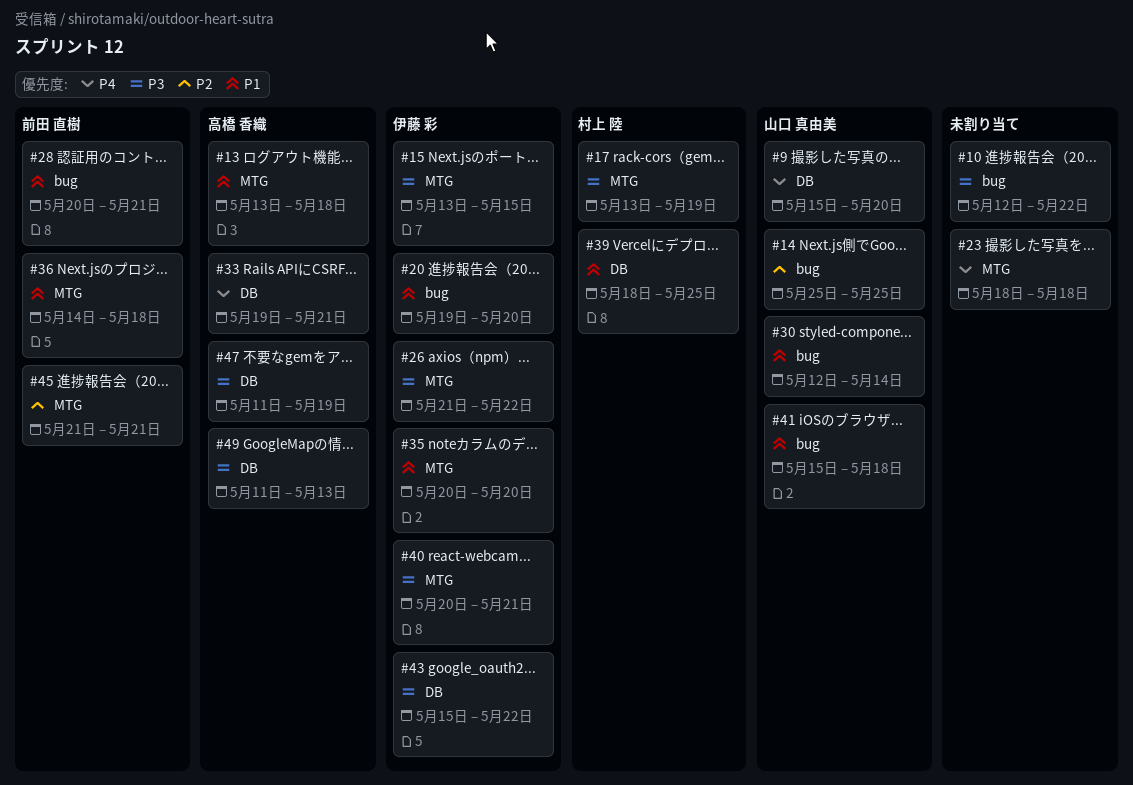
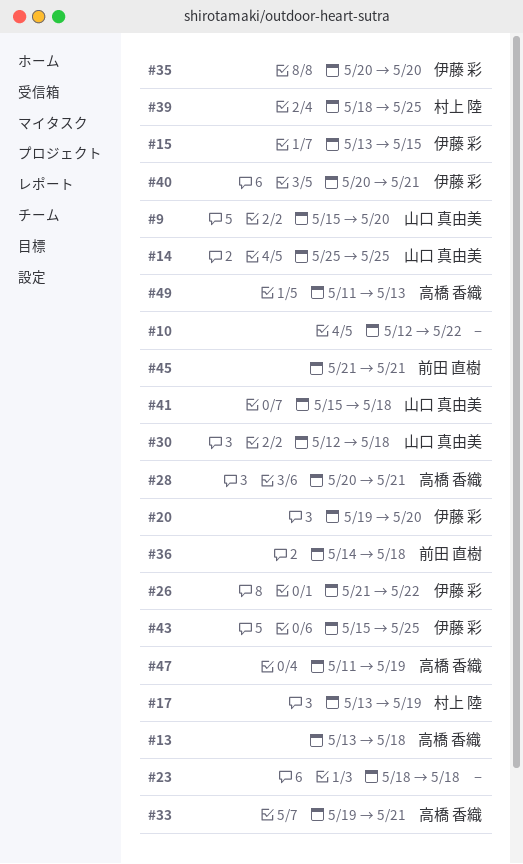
#28, owner: 前田 直樹 -> 高橋 香織
#30, due: May 14 -> May 18
#43, due: May 22 -> May 25

